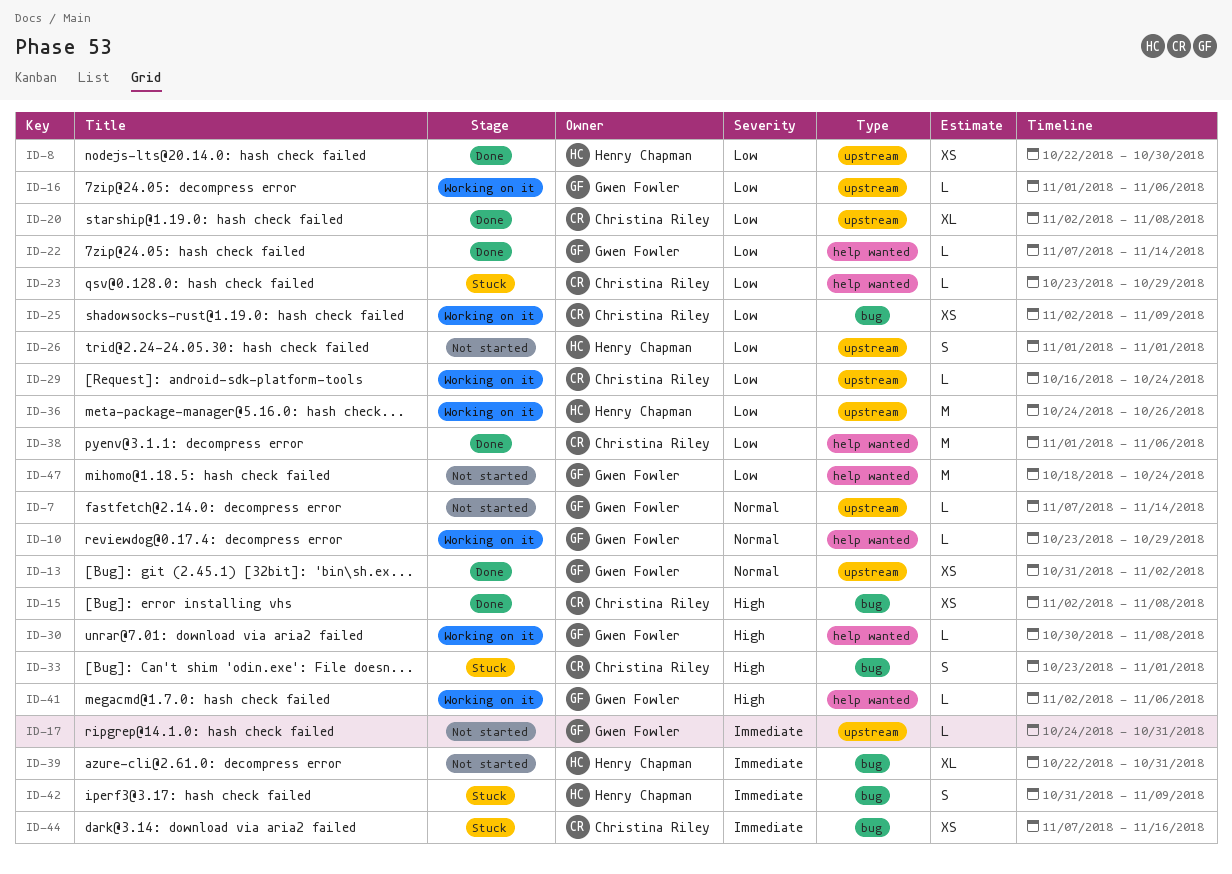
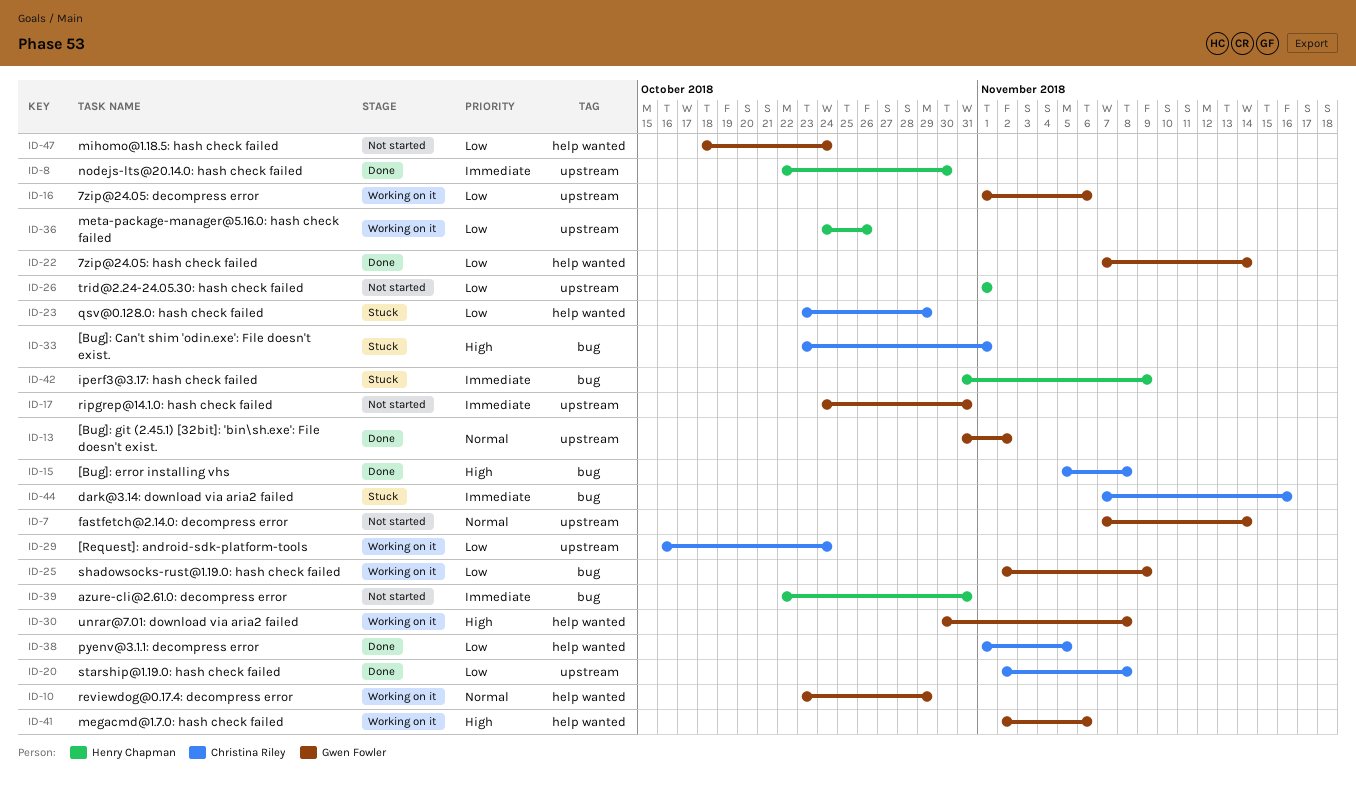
ID-8, priority: Low -> Immediate
ID-15, start: Nov 2 -> Nov 5
ID-25, owner: Christina Riley -> Gwen Fowler
ID-38, due: Nov 6 -> Nov 5

